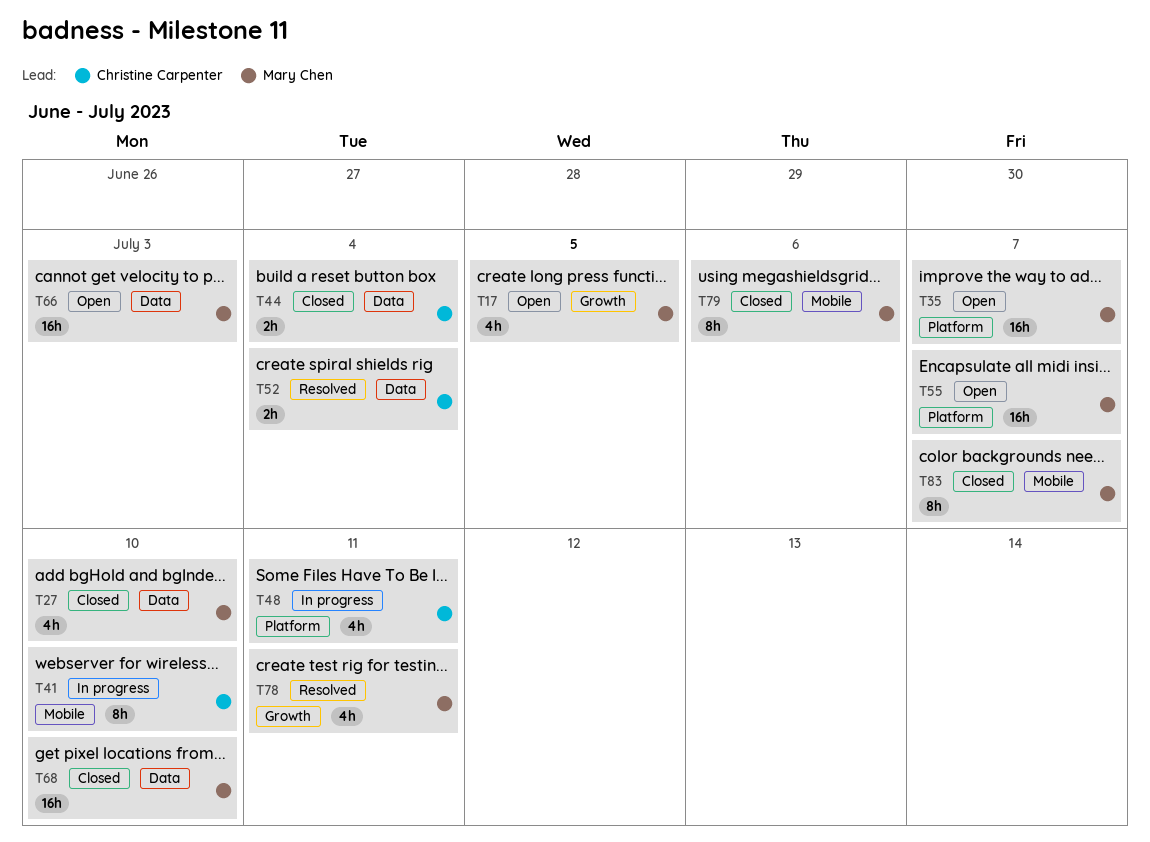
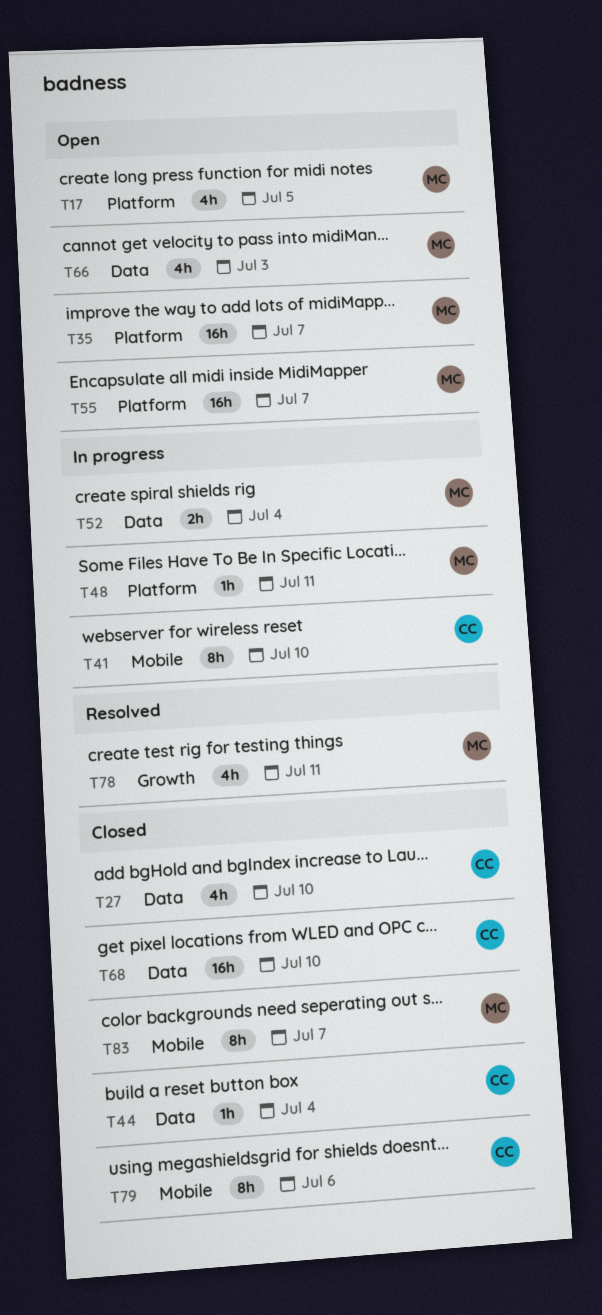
T17, label: Growth -> Platform
T27, owner: Mary Chen -> Christine Carpenter
T44, estimate: 2h -> 1h
T48, owner: Christine Carpenter -> Mary Chen
T48, estimate: 4h -> 1h
T52, status: Resolved -> In progress
T52, owner: Christine Carpenter -> Mary Chen
T66, estimate: 16h -> 4h
T68, owner: Mary Chen -> Christine Carpenter
T79, owner: Mary Chen -> Christine Carpenter

